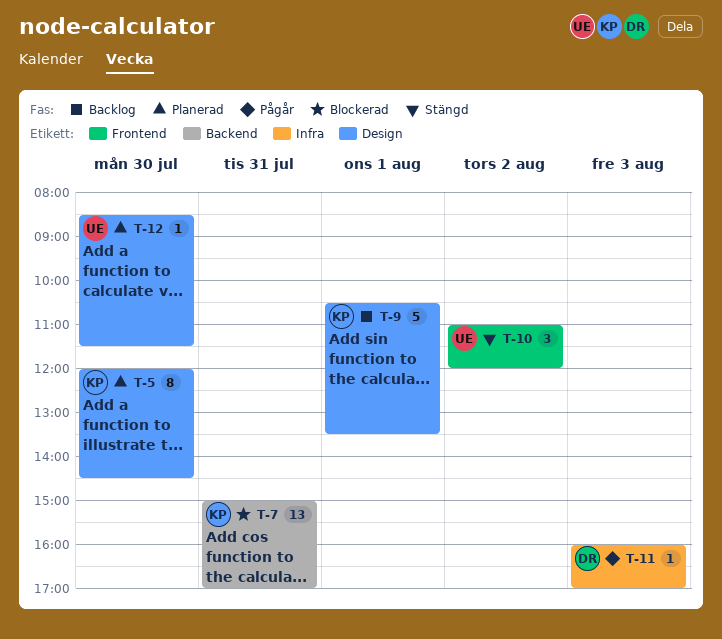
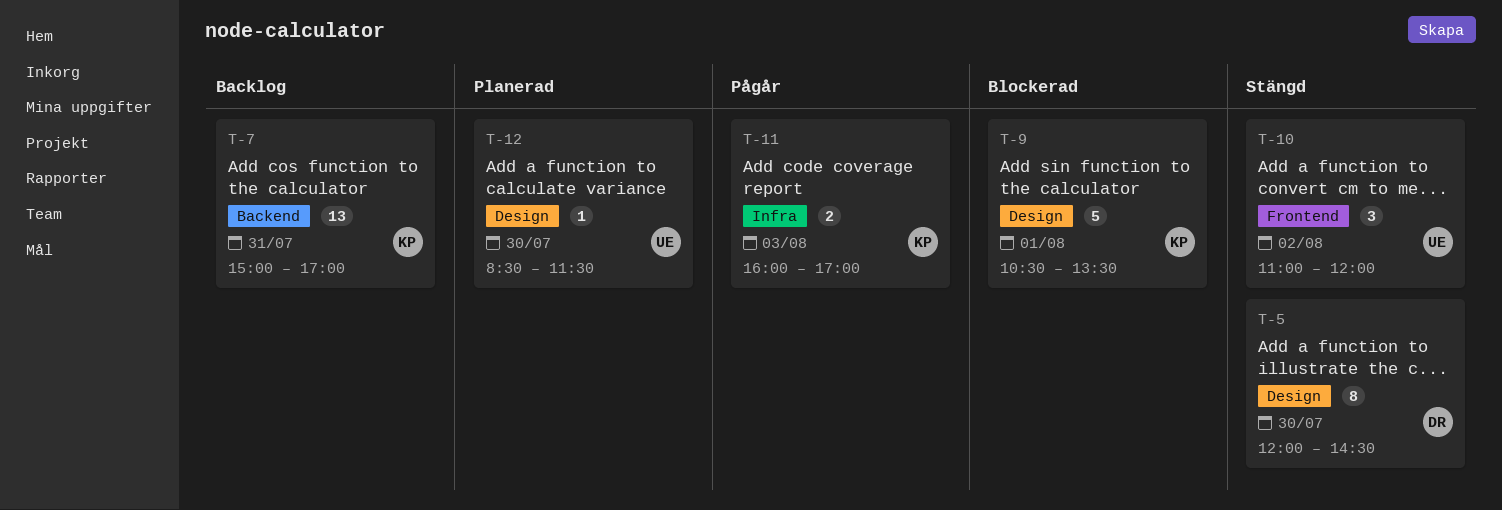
T-5, status: Planerad -> Stängd
T-5, owner: KP -> DR
T-7, status: Blockerad -> Backlog
T-9, status: Backlog -> Blockerad
T-11, owner: DR -> KP
T-11, estimate: 1 -> 2

